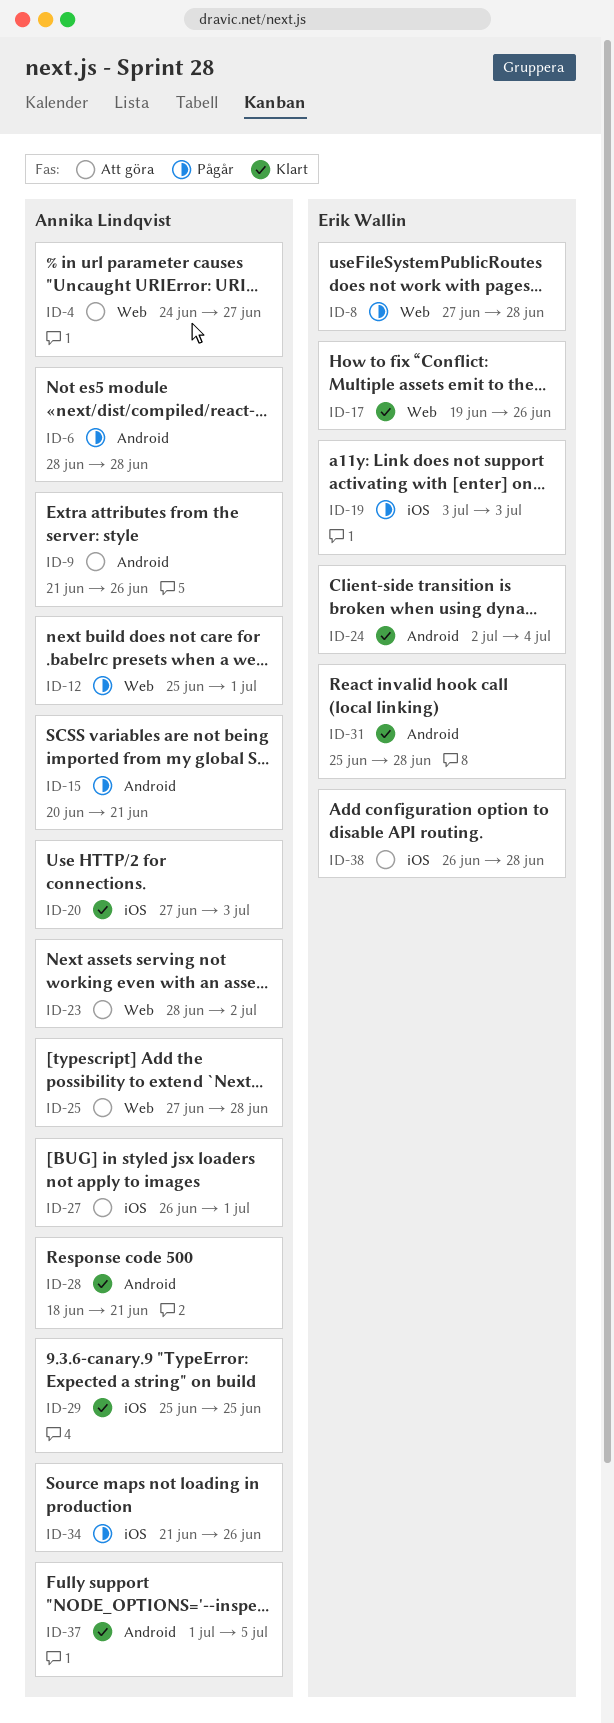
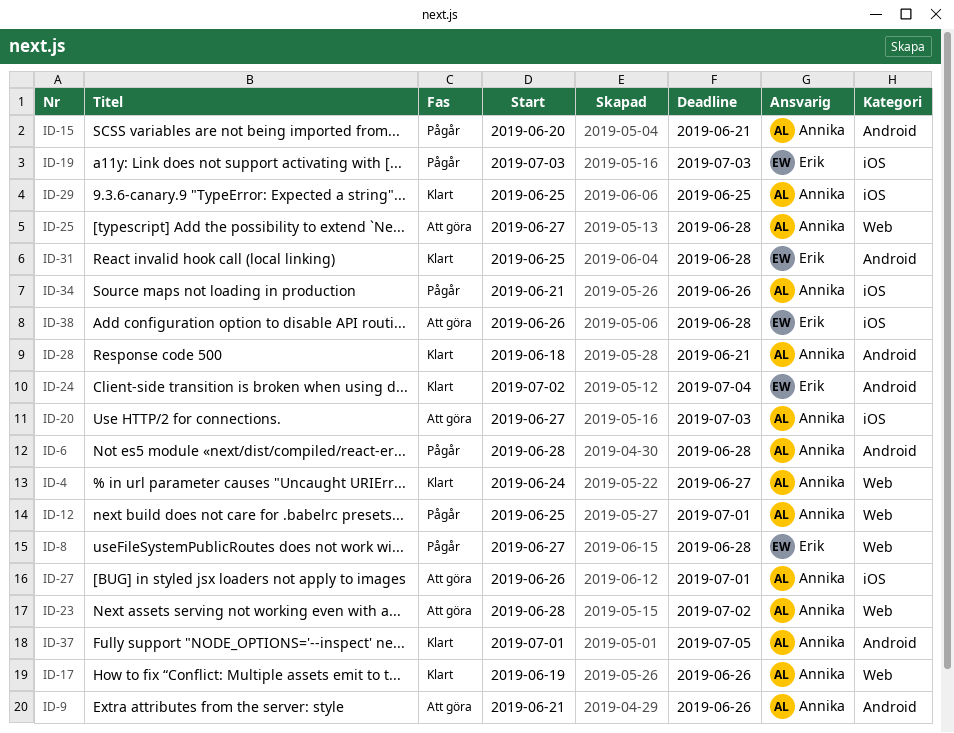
ID-4, status: Att göra -> Klart
ID-17, owner: Erik Wallin -> Annika Lindqvist
ID-20, status: Klart -> Att göra

